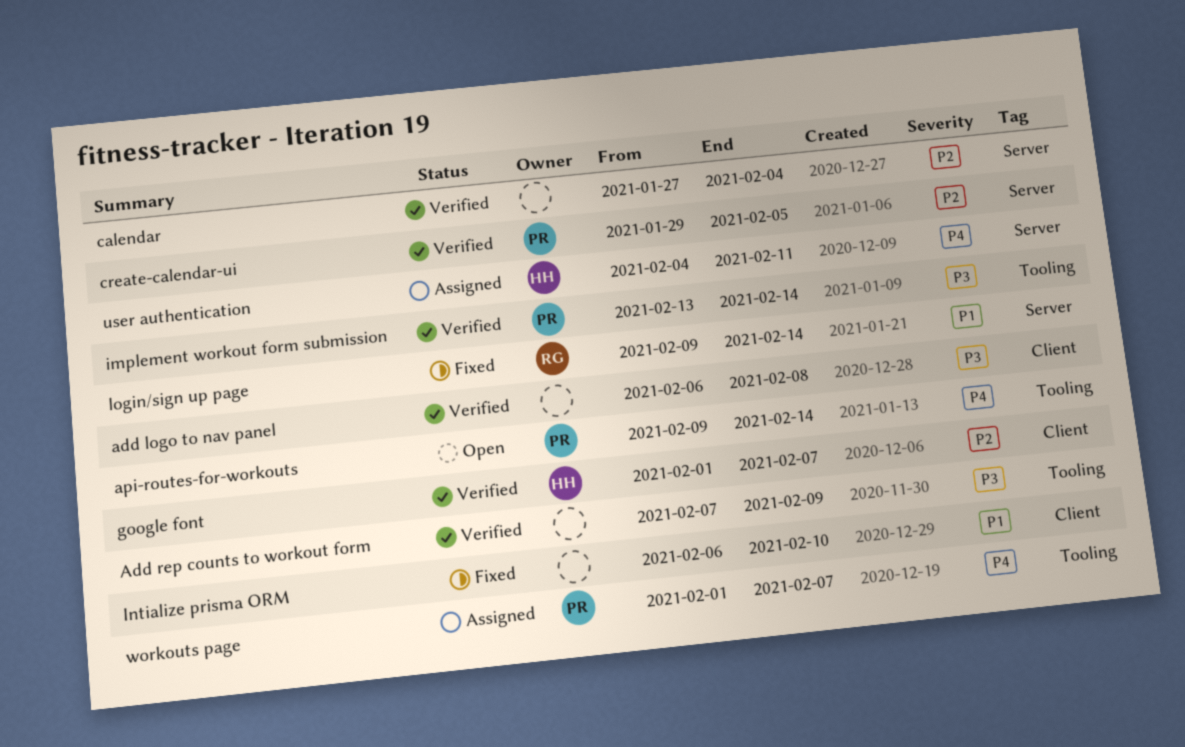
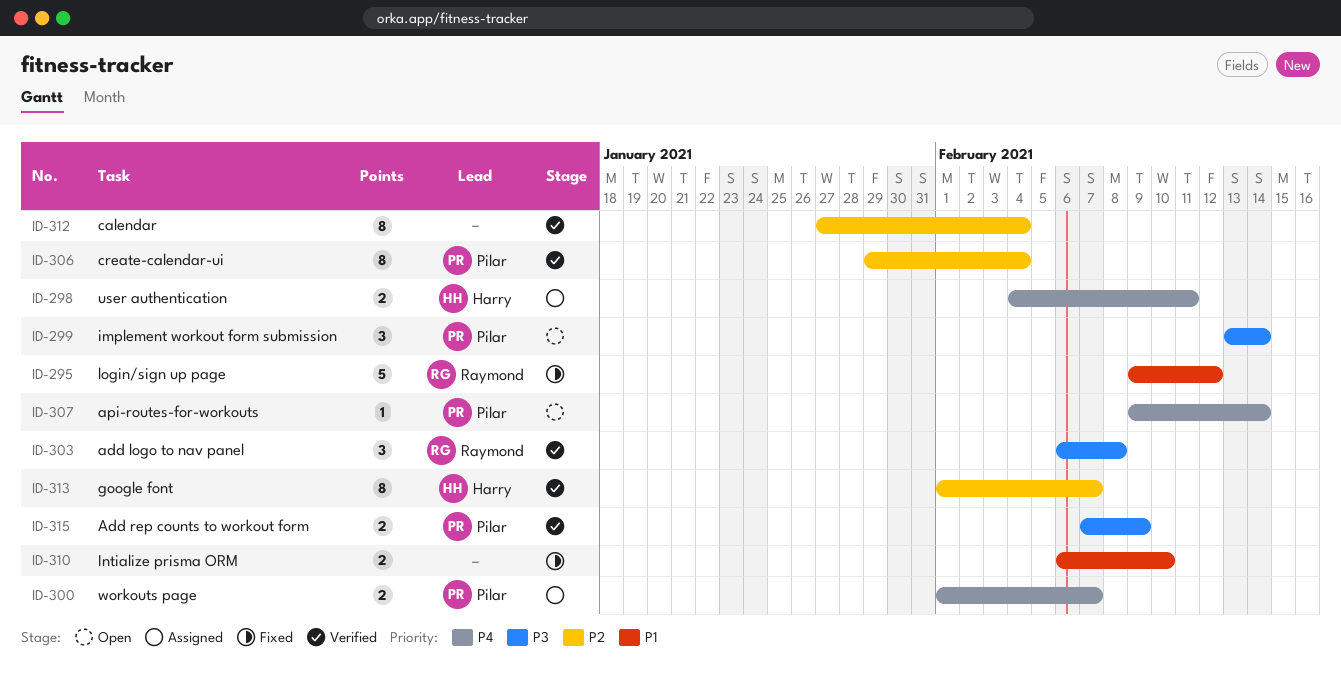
add logo to nav panel, owner: none -> Raymond
Add rep counts to workout form, owner: none -> Pilar
create-calendar-ui, due: Feb 5 -> Feb 4
implement workout form submission, status: Verified -> Open
login/sign up page, due: Feb 14 -> Feb 12

